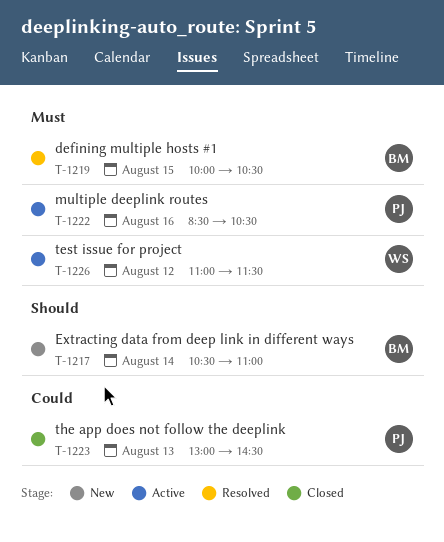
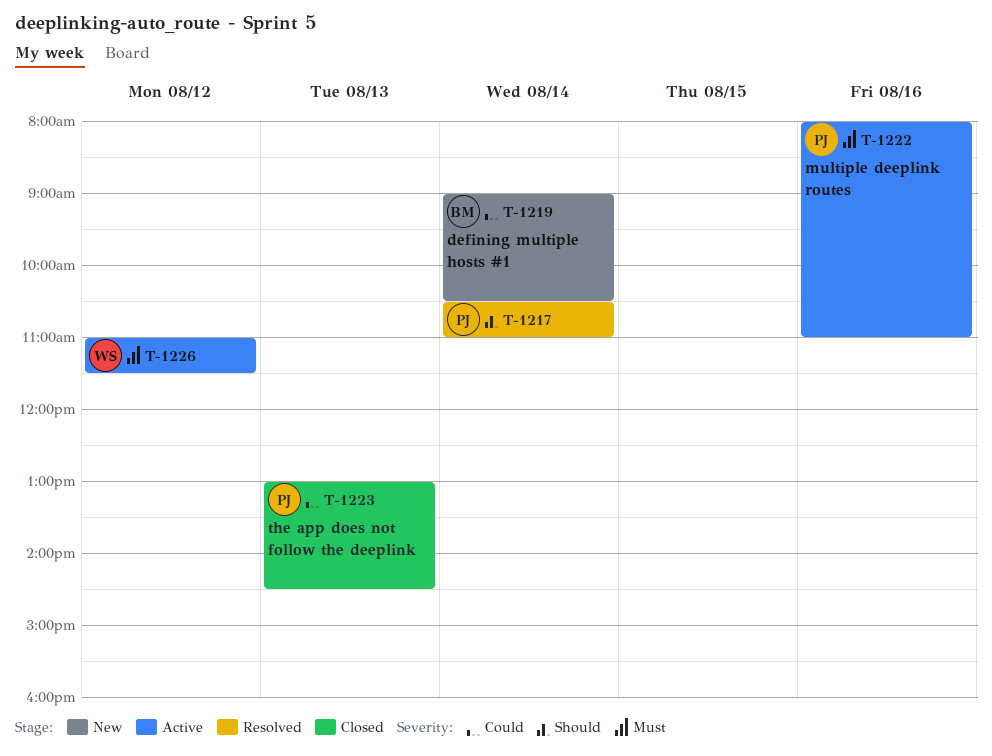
T-1217, status: New -> Resolved
T-1217, owner: BM -> PJ
T-1219, status: Resolved -> New
T-1219, priority: Must -> Could
T-1219, day: Aug 15 -> Aug 14
T-1219, begins: 10:00 -> 09:00
T-1222, begins: 08:30 -> 08:00
T-1222, ends: 10:30 -> 11:00

